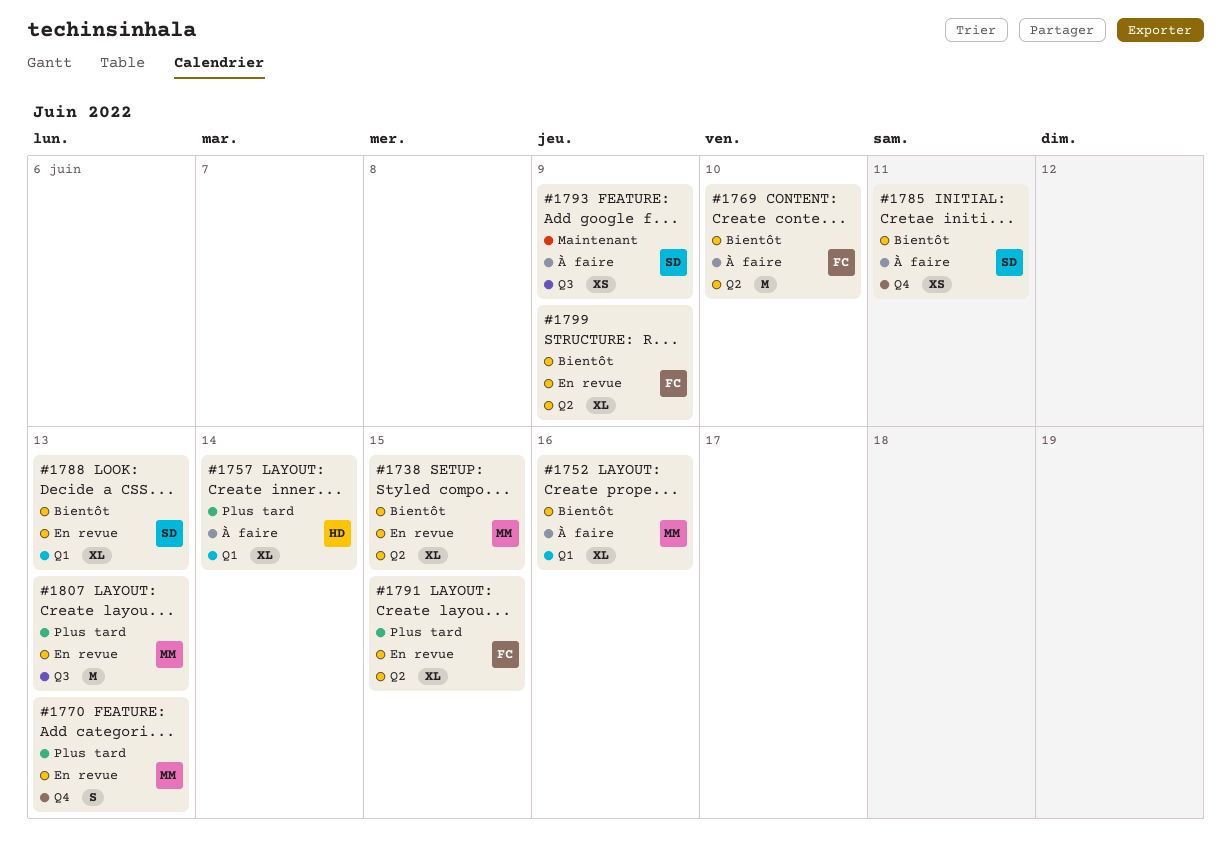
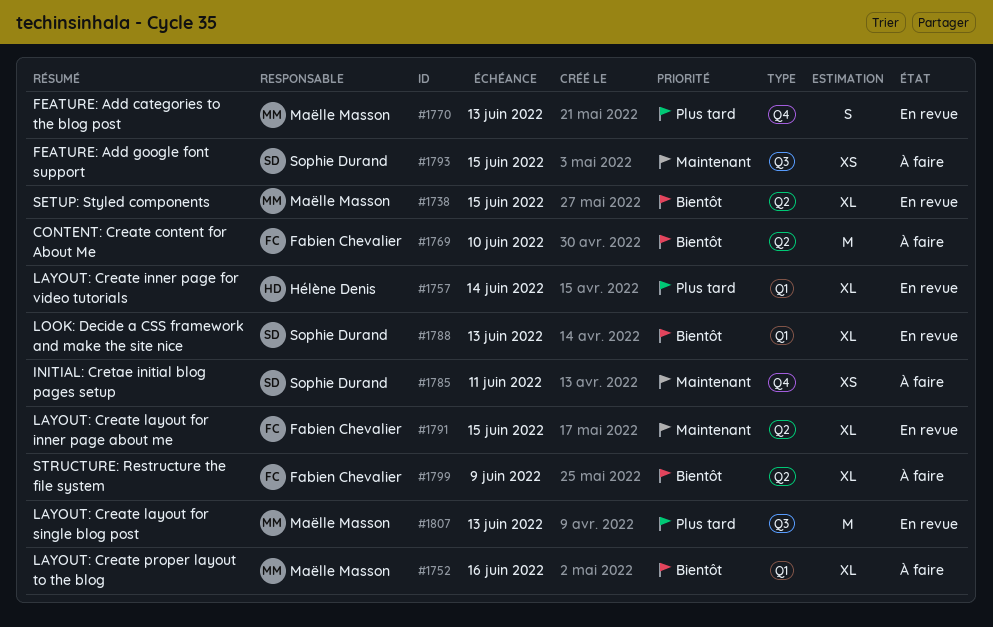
#1757, status: À faire -> En revue
#1785, priority: Bientôt -> Maintenant
#1791, priority: Plus tard -> Maintenant
#1793, due: Jun 9 -> Jun 15
#1799, status: En revue -> À faire

